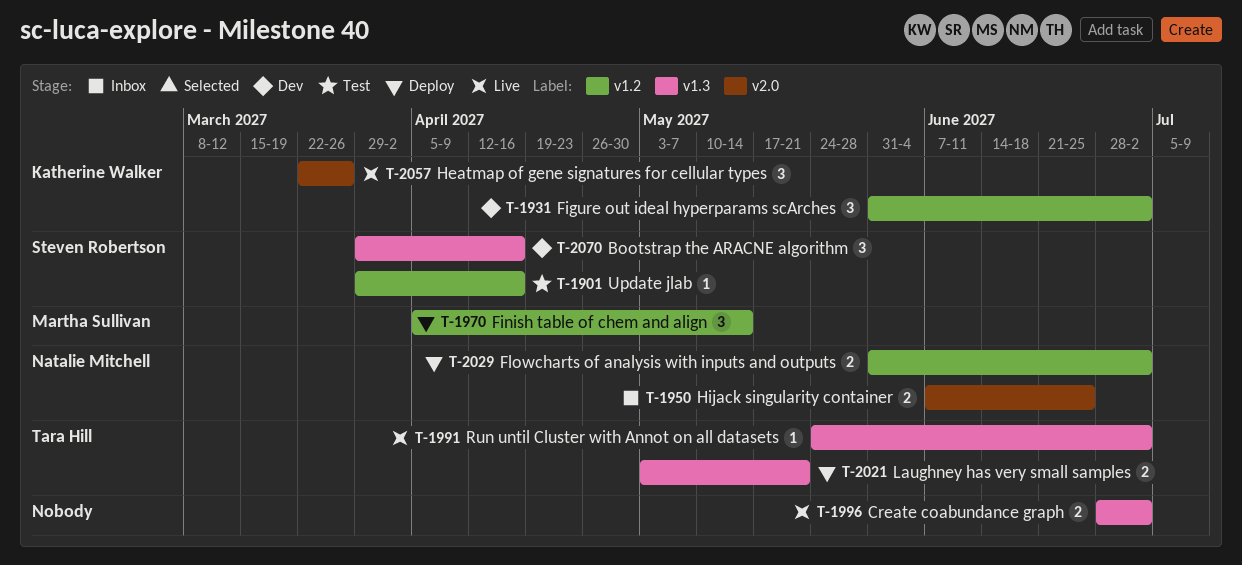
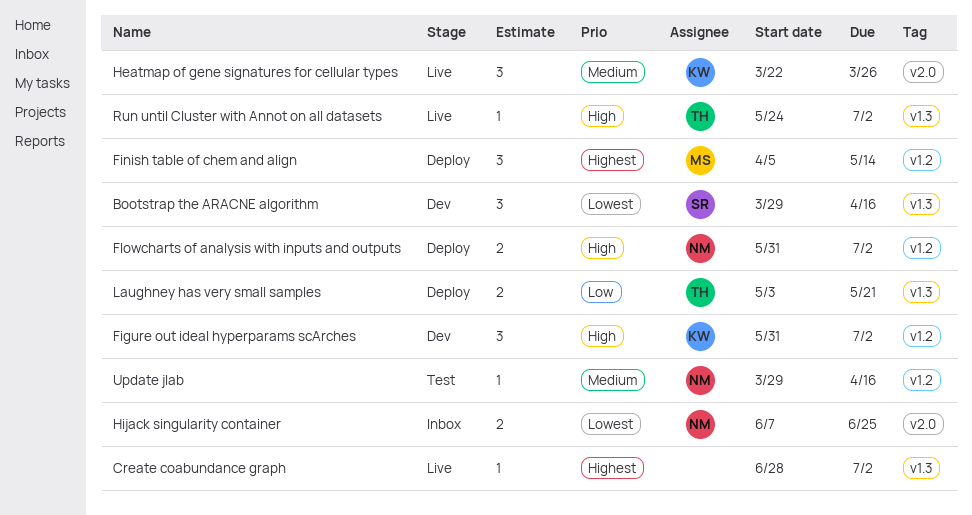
Create coabundance graph, estimate: 2 -> 1
Update jlab, owner: Steven Robertson -> Natalie Mitchell

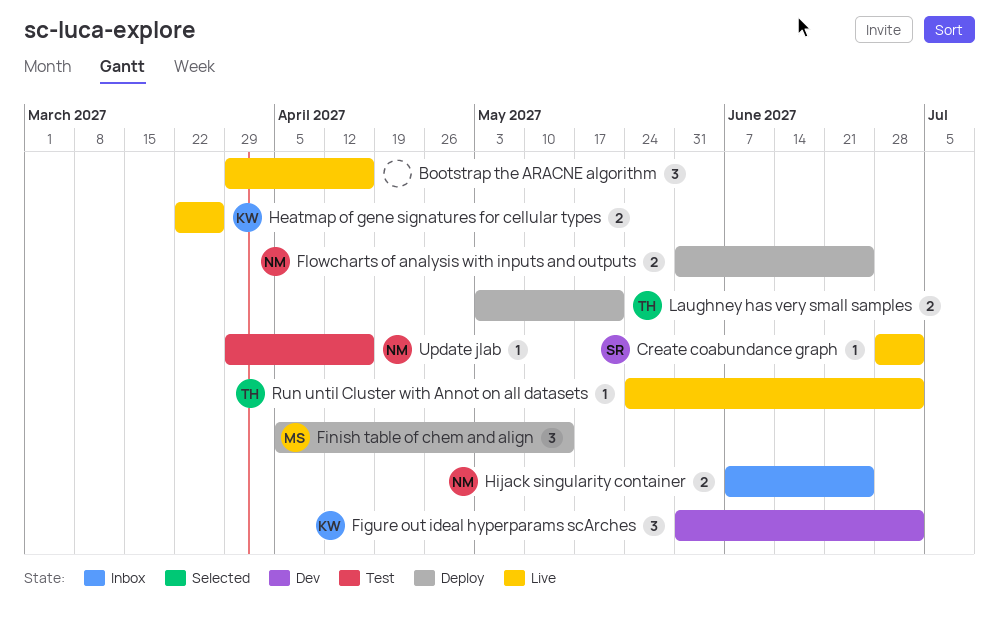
Bootstrap the ARACNE algorithm, status: Dev -> Live
Bootstrap the ARACNE algorithm, owner: SR -> none
Create coabundance graph, owner: none -> SR
Flowcharts of analysis with inputs and outputs, due: Jul 2 -> Jun 25
Heatmap of gene signatures for cellular types, estimate: 3 -> 2

